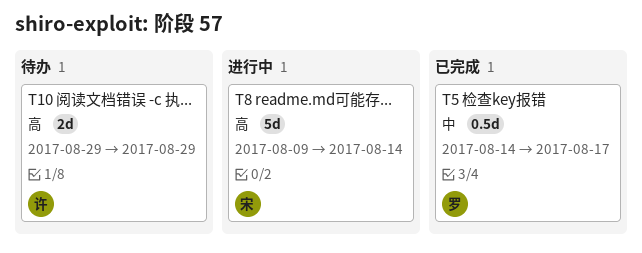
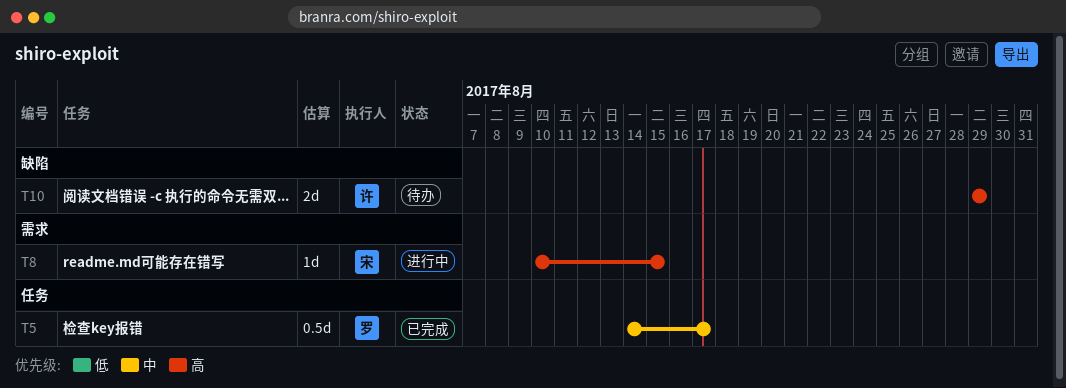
T8, estimate: 5d -> 1d
T8, start: Aug 9 -> Aug 10
T8, due: Aug 14 -> Aug 15

